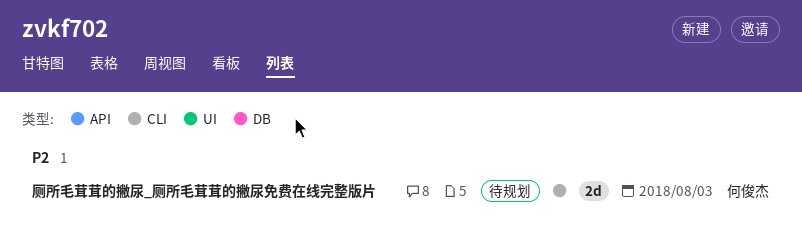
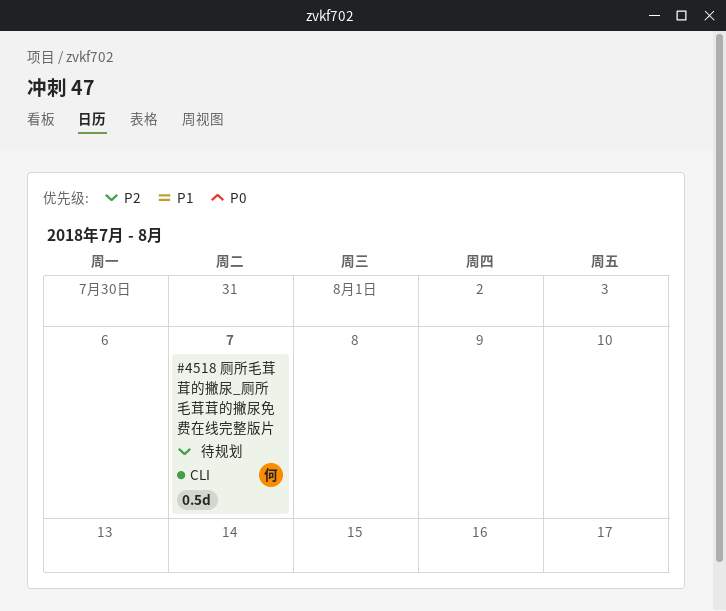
厕所毛茸茸的撇尿_厕所毛茸茸的撇尿免费在线完整版片, estimate: 2d -> 0.5d
厕所毛茸茸的撇尿_厕所毛茸茸的撇尿免费在线完整版片, due: Aug 3 -> Aug 7

